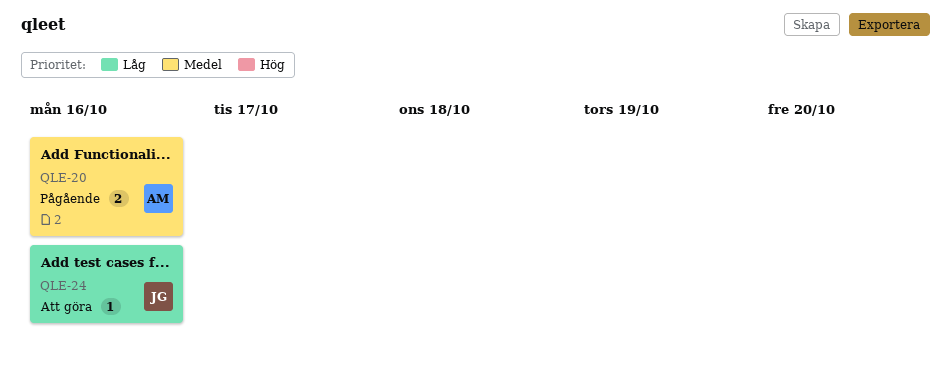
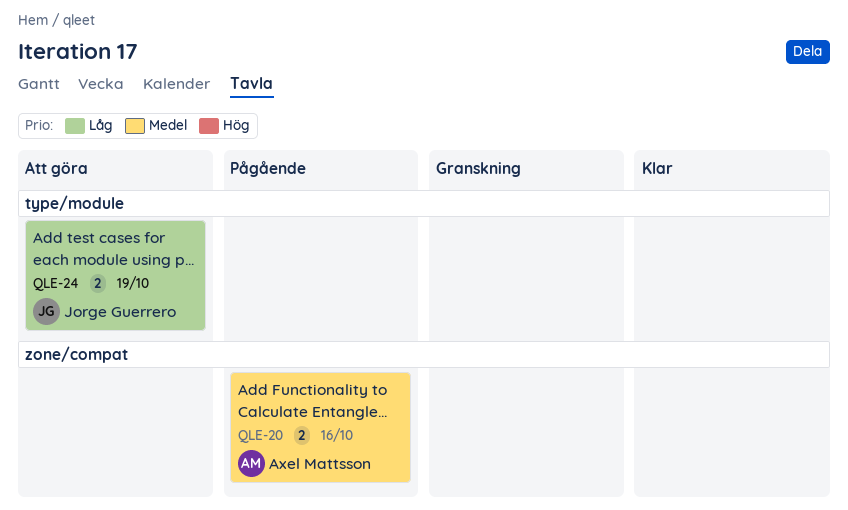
QLE-24, estimate: 1 -> 2
QLE-24, due: Oct 16 -> Oct 19

